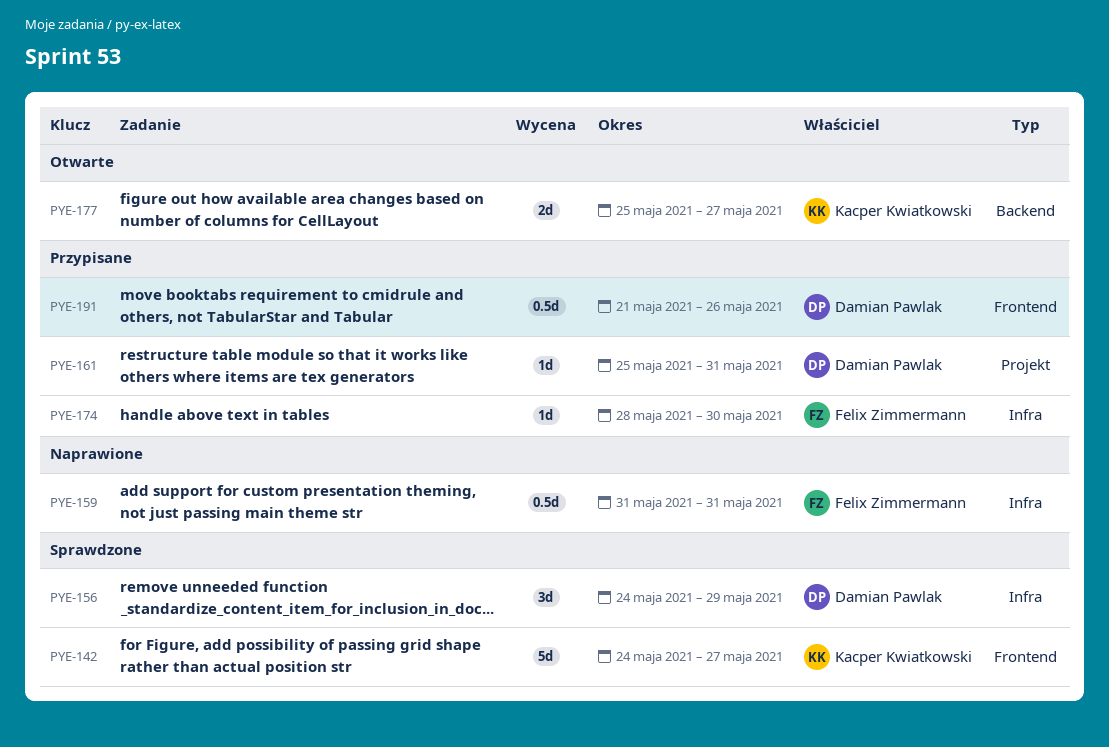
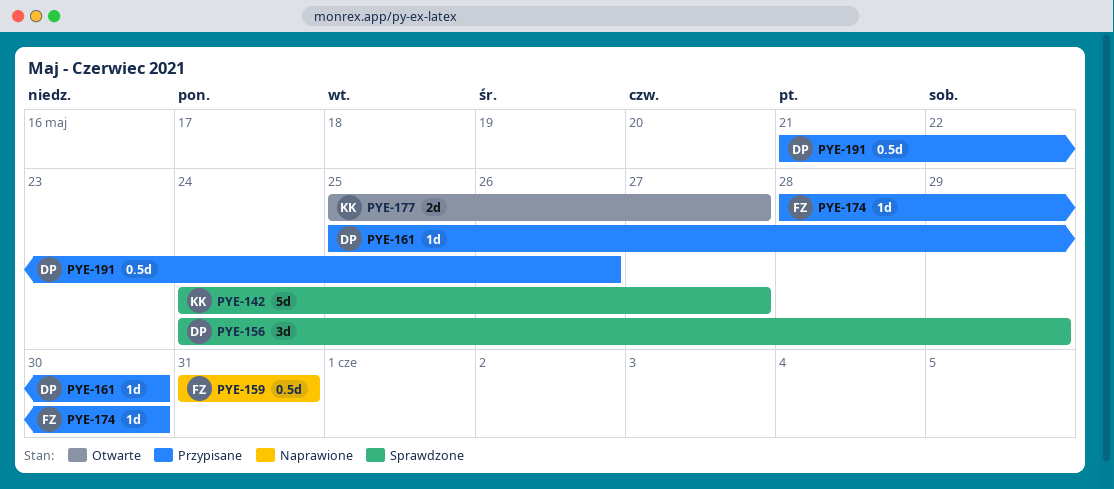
PYE-161, due: May 31 -> May 30

